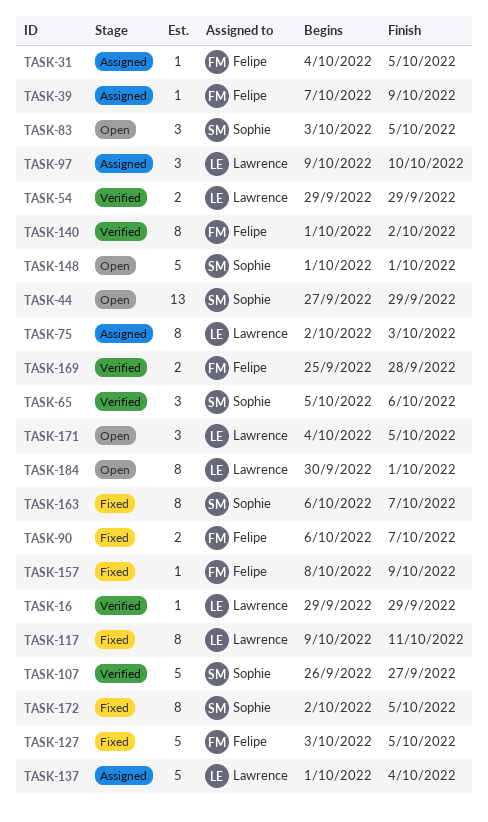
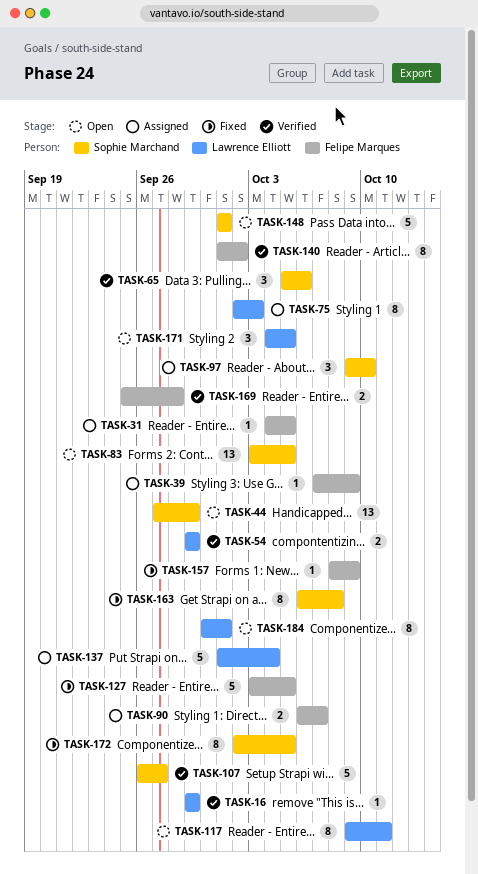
TASK-83, estimate: 3 -> 13
TASK-90, status: Fixed -> Assigned
TASK-97, owner: Lawrence Elliott -> Sophie Marchand
TASK-117, status: Fixed -> Open
TASK-163, due: Oct 7 -> Oct 8

